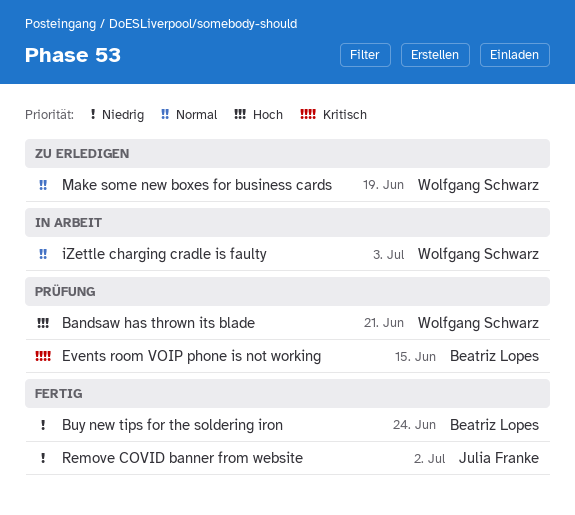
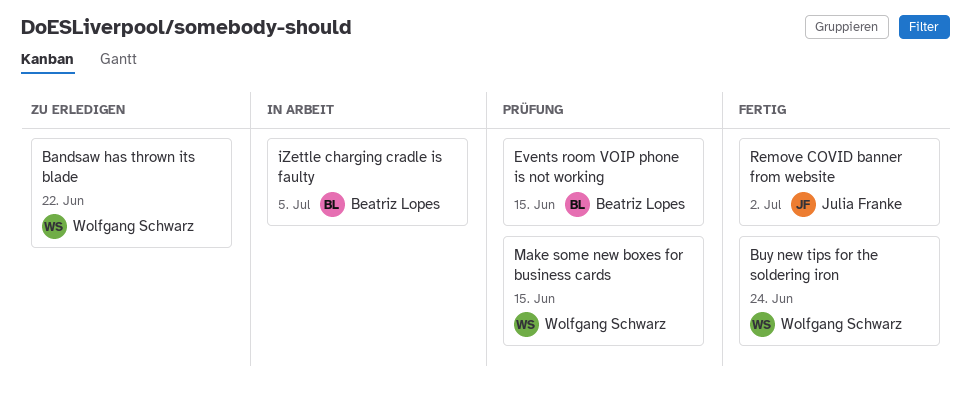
Bandsaw has thrown its blade, status: Prüfung -> Zu erledigen
Bandsaw has thrown its blade, due: Jun 21 -> Jun 22
Buy new tips for the soldering iron, owner: Beatriz Lopes -> Wolfgang Schwarz
iZettle charging cradle is faulty, owner: Wolfgang Schwarz -> Beatriz Lopes
iZettle charging cradle is faulty, due: Jul 3 -> Jul 5
Make some new boxes for business cards, status: Zu erledigen -> Prüfung
Make some new boxes for business cards, due: Jun 19 -> Jun 15

